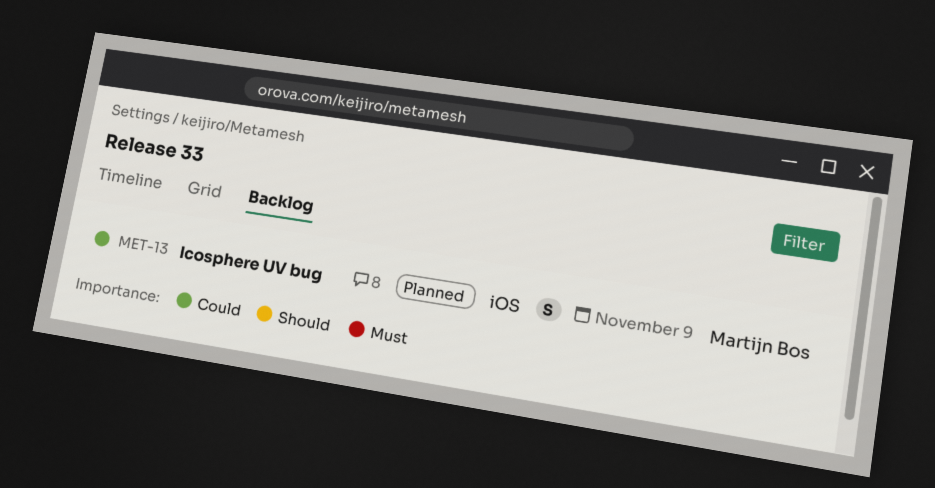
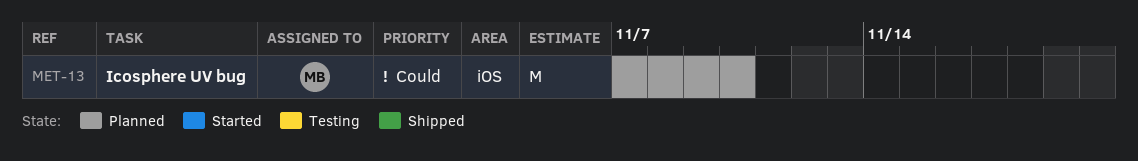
MET-13, estimate: S -> M
MET-13, due: Nov 9 -> Nov 10

